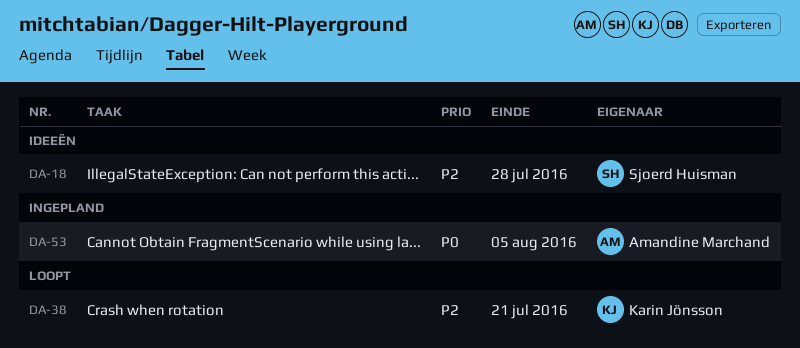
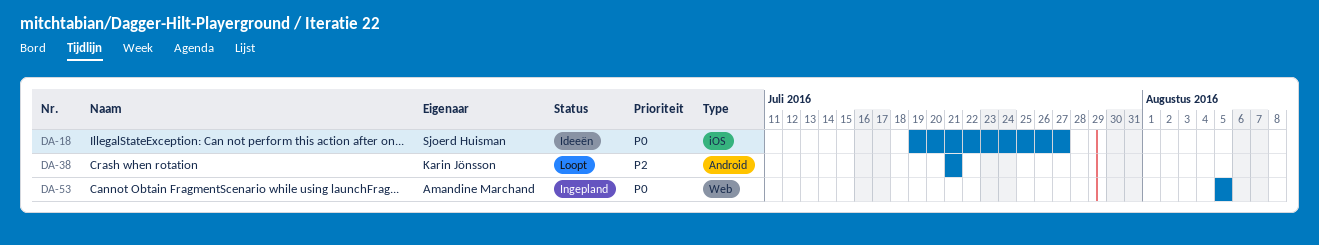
DA-18, priority: P2 -> P0
DA-18, due: Jul 28 -> Jul 27

